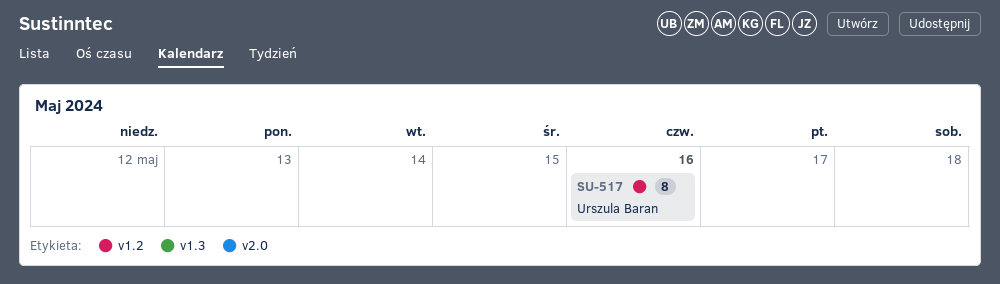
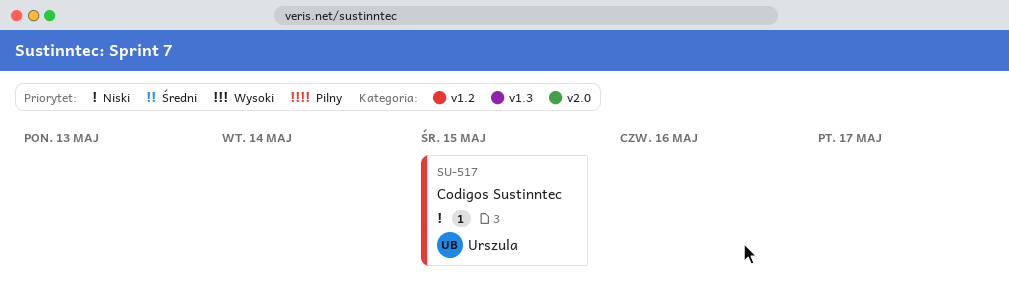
SU-517, estimate: 8 -> 1
SU-517, due: May 16 -> May 15

